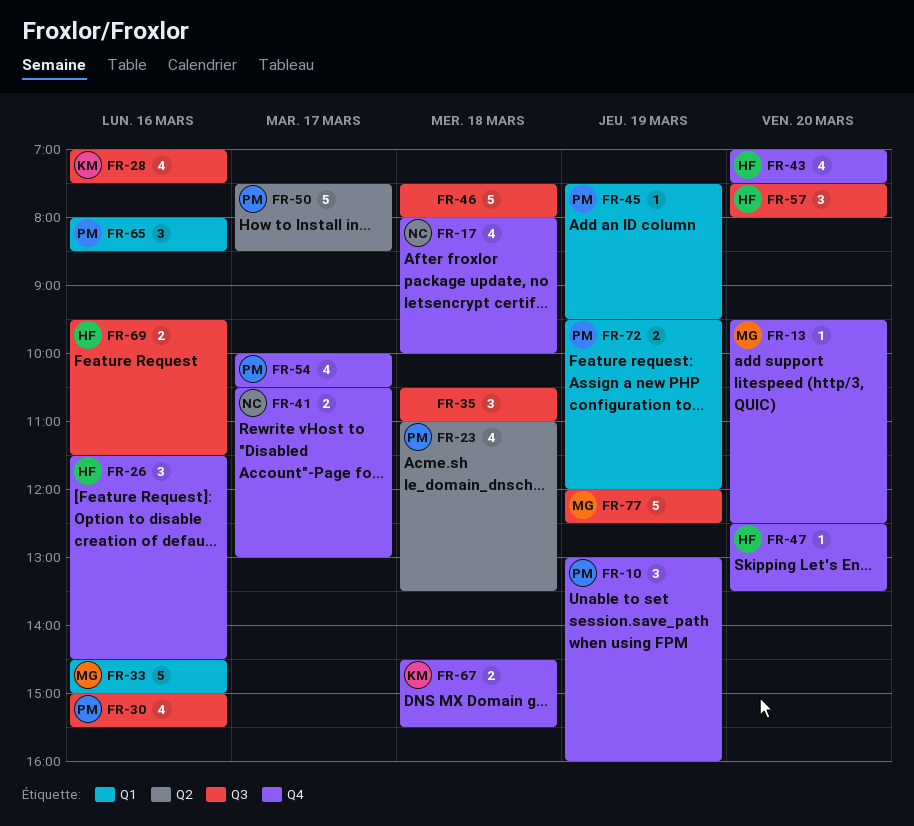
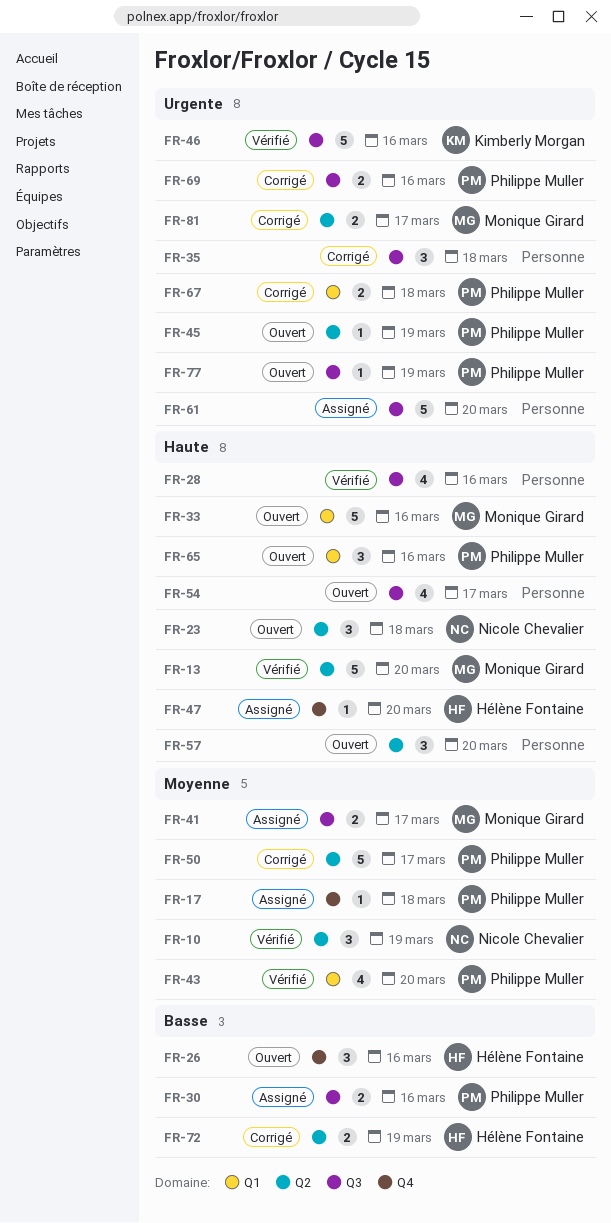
FR-10, owner: Philippe Muller -> Nicole Chevalier
FR-10, label: Q4 -> Q2
FR-13, label: Q4 -> Q2
FR-13, estimate: 1 -> 5
FR-17, owner: Nicole Chevalier -> Philippe Muller
FR-17, estimate: 4 -> 1
FR-23, owner: Philippe Muller -> Nicole Chevalier
FR-23, estimate: 4 -> 3
FR-28, owner: Kimberly Morgan -> none
FR-30, estimate: 4 -> 2
FR-41, owner: Nicole Chevalier -> Monique Girard
FR-41, label: Q4 -> Q3
FR-43, owner: Hélène Fontaine -> Philippe Muller
FR-43, label: Q4 -> Q1
FR-45, label: Q1 -> Q2
FR-46, owner: none -> Kimberly Morgan
FR-46, day: Mar 18 -> Mar 16
FR-54, owner: Philippe Muller -> none
FR-54, label: Q4 -> Q3
FR-57, owner: Hélène Fontaine -> none
FR-57, label: Q3 -> Q2
FR-61: none -> present
FR-67, owner: Kimberly Morgan -> Philippe Muller
FR-67, label: Q4 -> Q1
FR-69, owner: Hélène Fontaine -> Philippe Muller
FR-72, owner: Philippe Muller -> Hélène Fontaine
FR-72, label: Q1 -> Q2
FR-77, owner: Monique Girard -> Philippe Muller
FR-77, estimate: 5 -> 1
FR-81: none -> present

